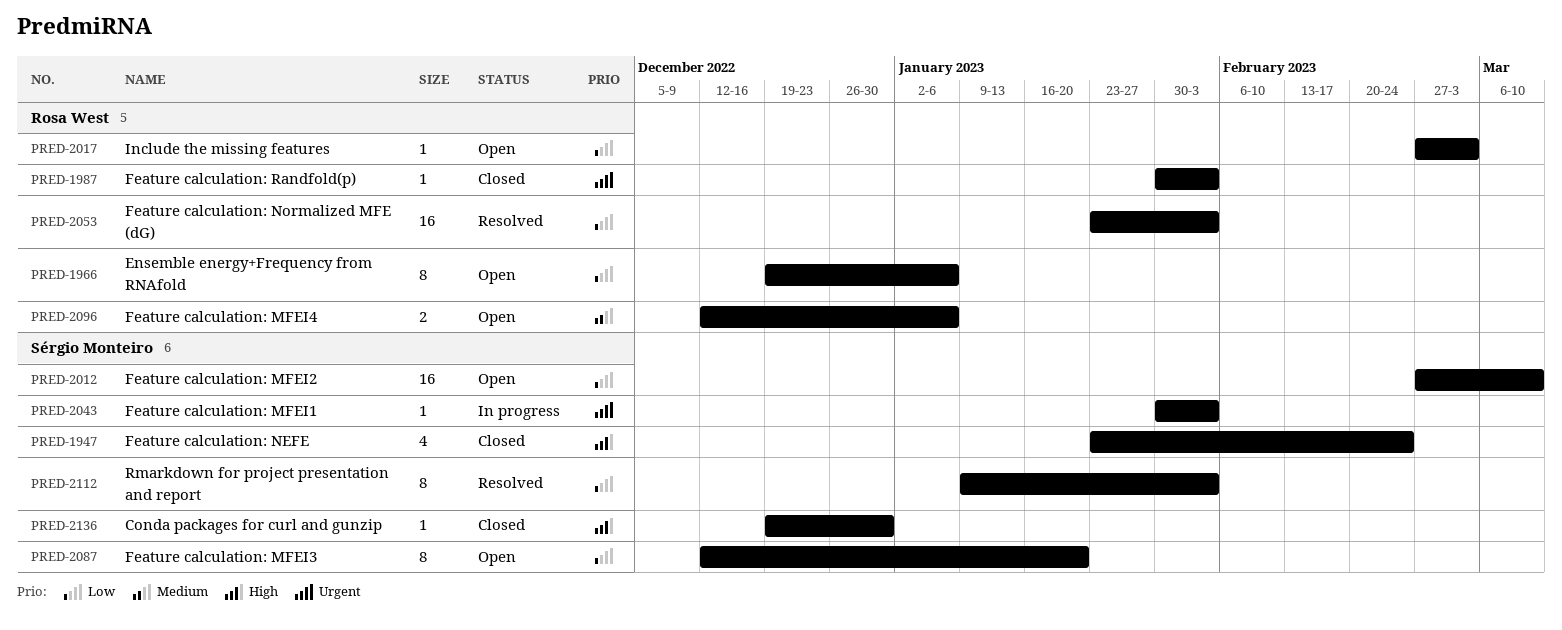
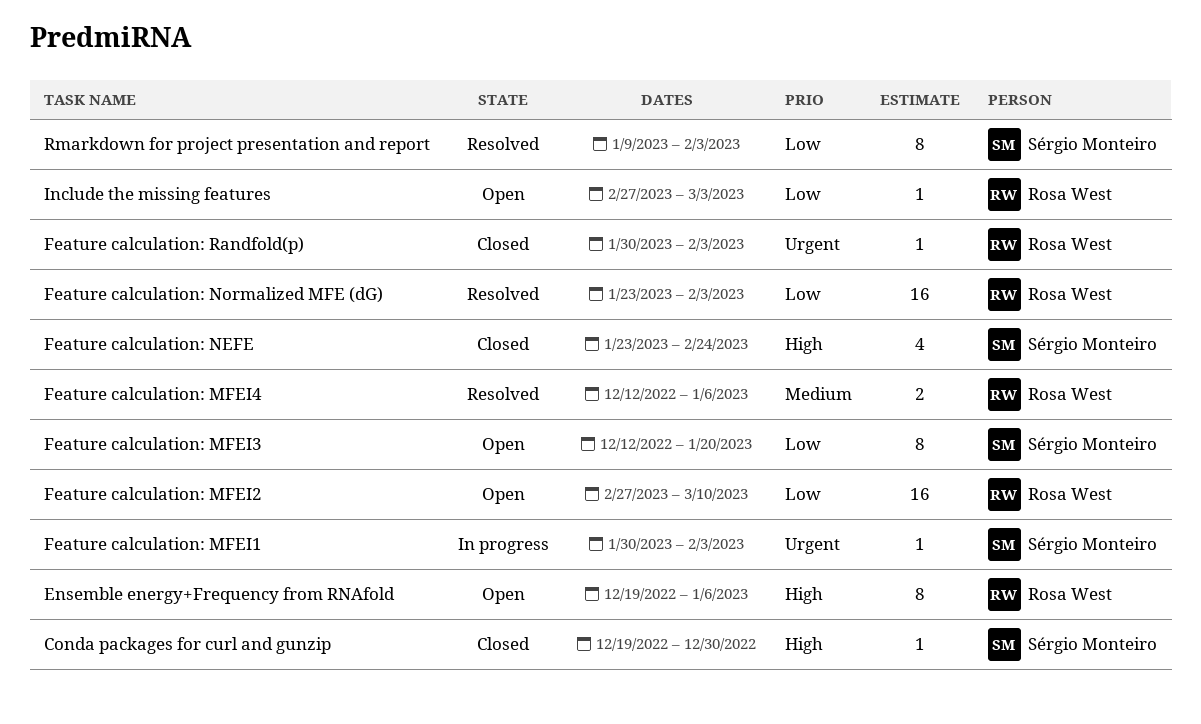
Ensemble energy+Frequency from RNAfold, priority: Low -> High
Feature calculation: MFEI2, owner: Sérgio Monteiro -> Rosa West
Feature calculation: MFEI4, status: Open -> Resolved

